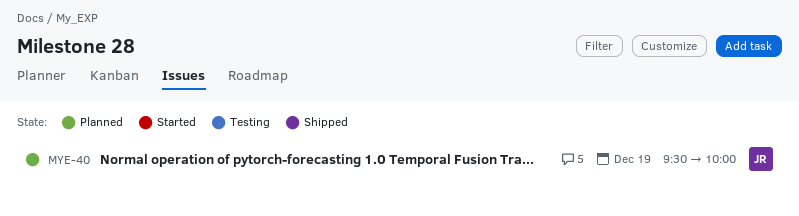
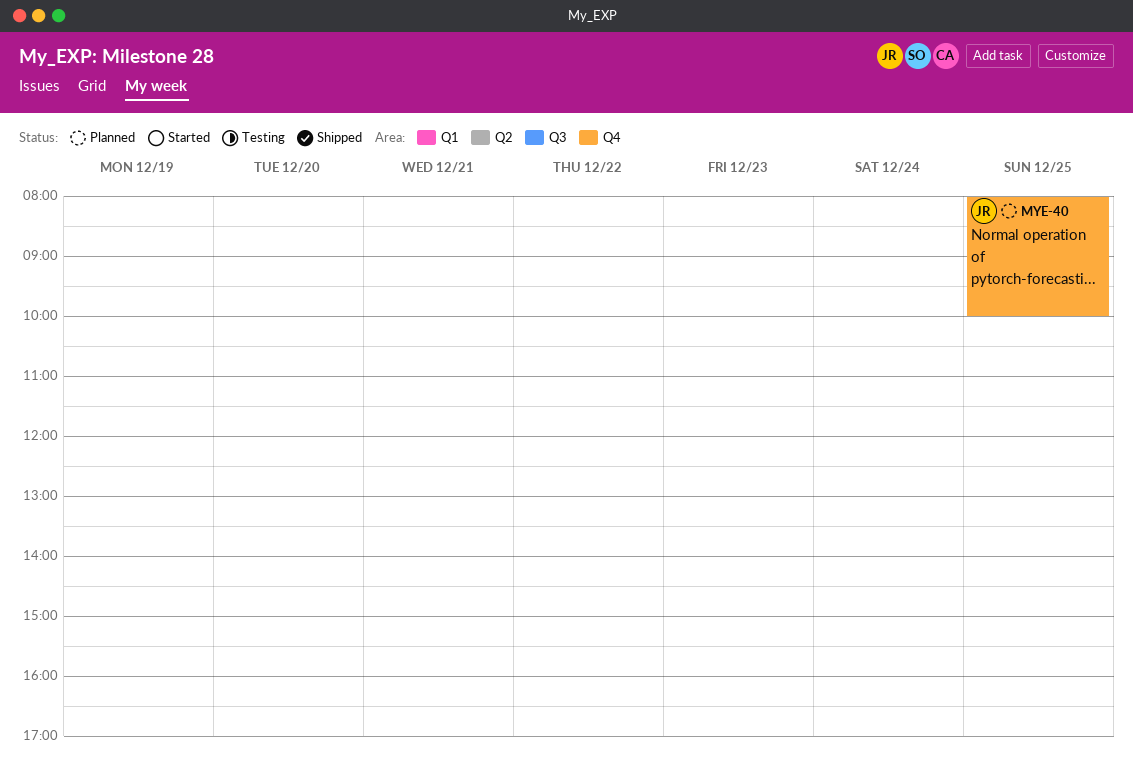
MYE-40, day: Dec 19 -> Dec 25
MYE-40, begins: 09:30 -> 08:00

